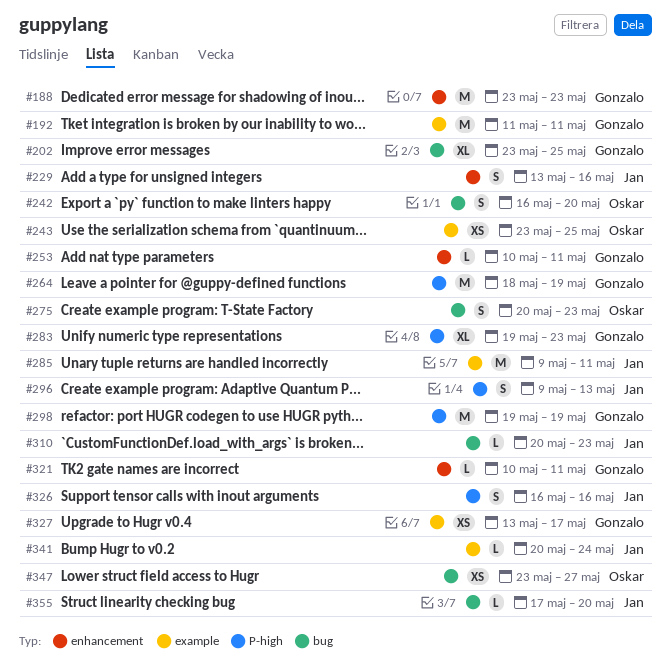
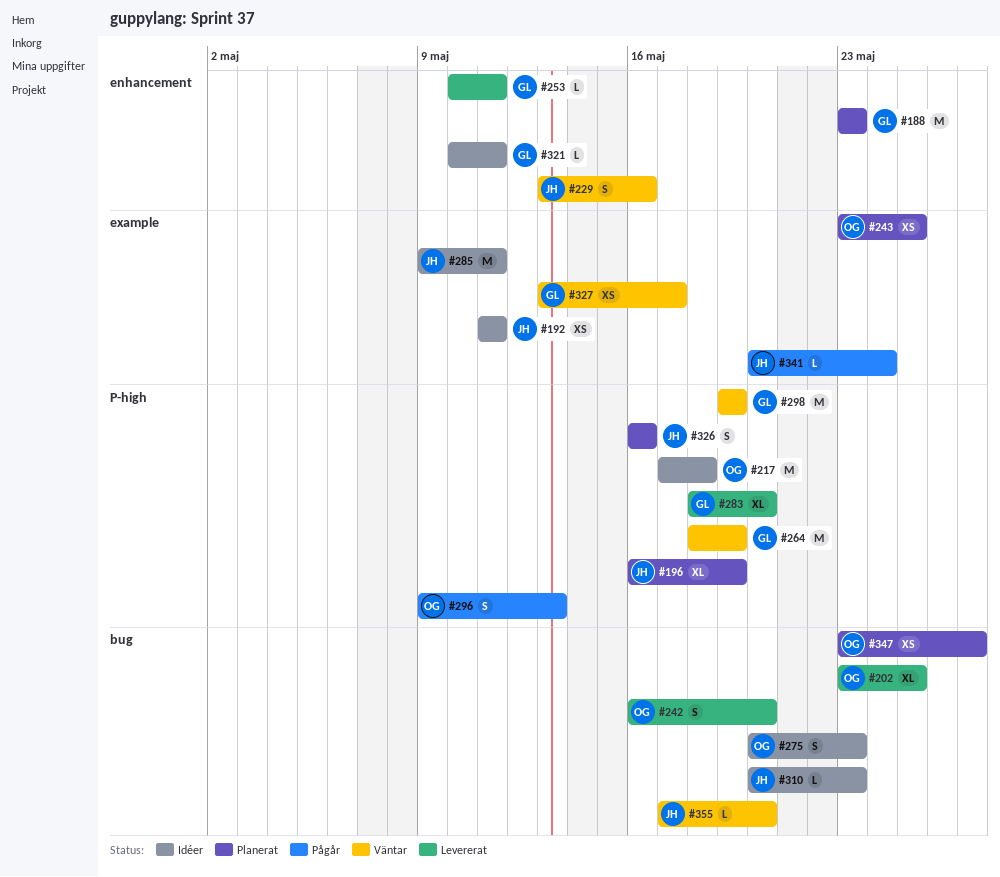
#192, owner: Gonzalo -> Jan
#192, estimate: M -> XS
#196: none -> present
#202, owner: Gonzalo -> Oskar
#217: none -> present
#283, start: May 19 -> May 18
#283, due: May 23 -> May 20
#296, owner: Jan -> Oskar

